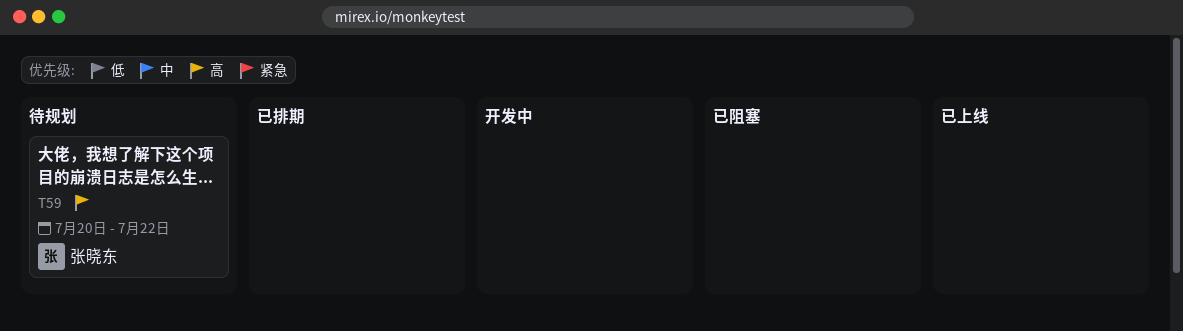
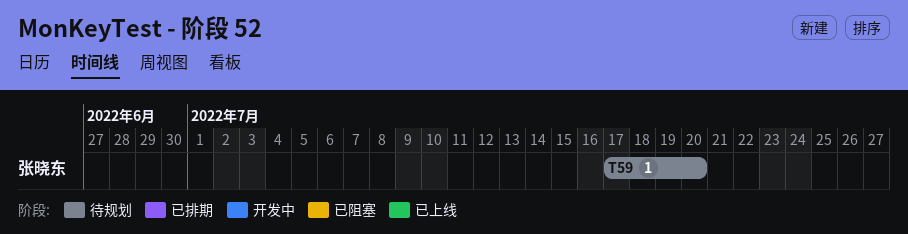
T59, start: Jul 20 -> Jul 17
T59, due: Jul 22 -> Jul 20

